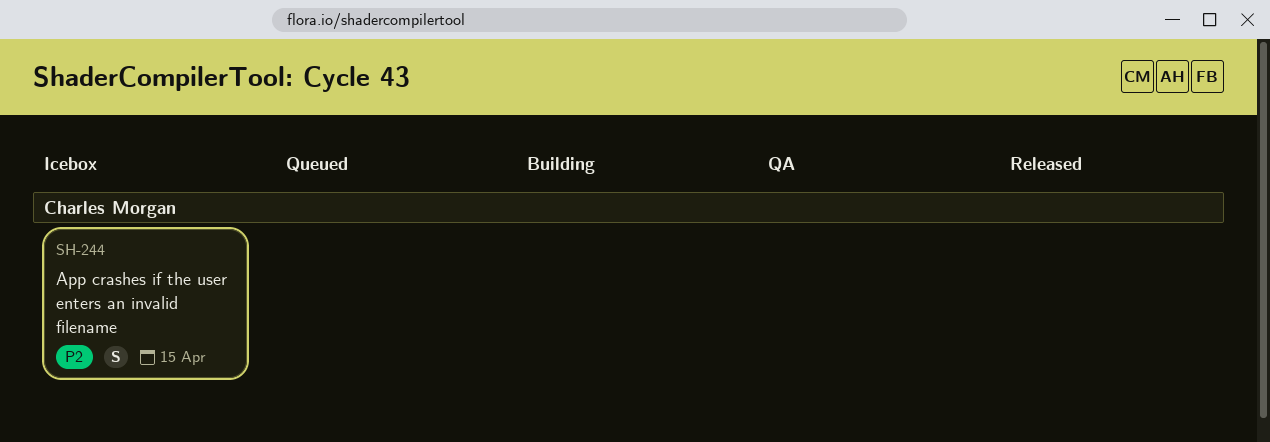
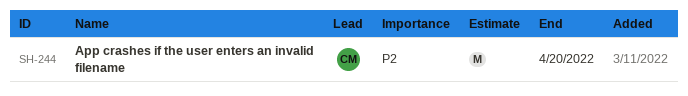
SH-244, estimate: S -> M
SH-244, due: Apr 15 -> Apr 20

